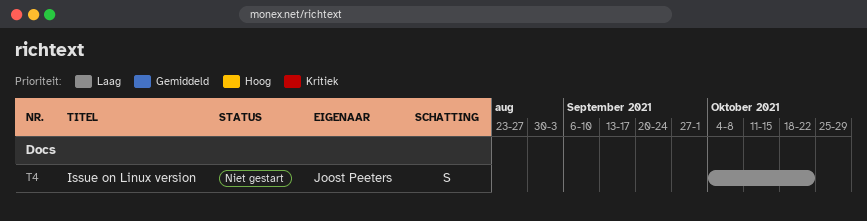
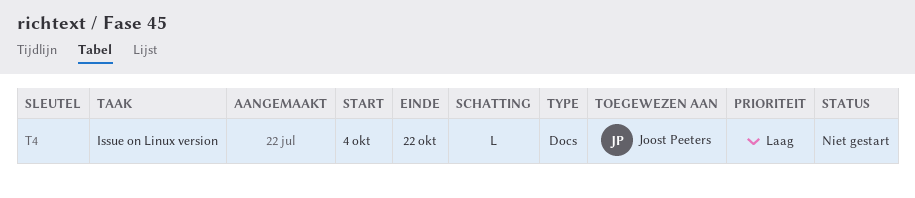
T4, estimate: S -> L

